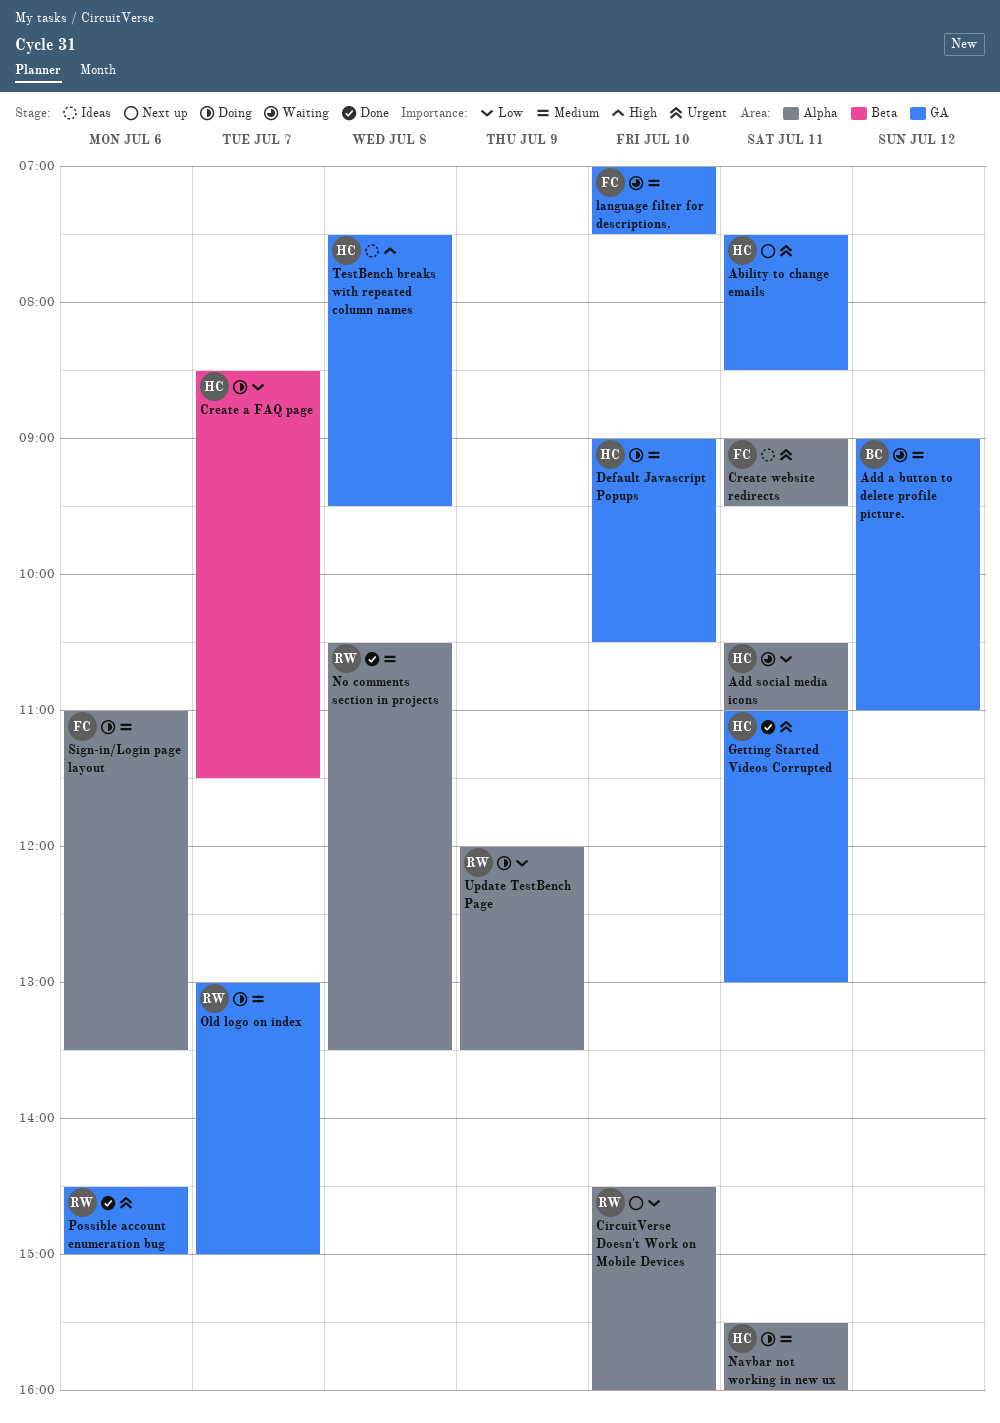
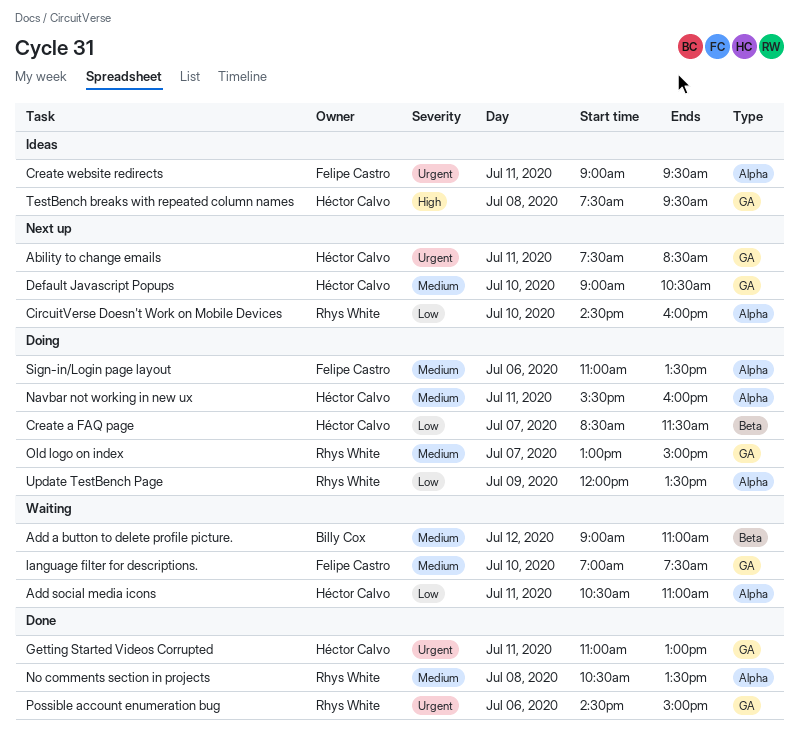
Add a button to delete profile picture., label: GA -> Beta
Default Javascript Popups, status: Doing -> Next up

